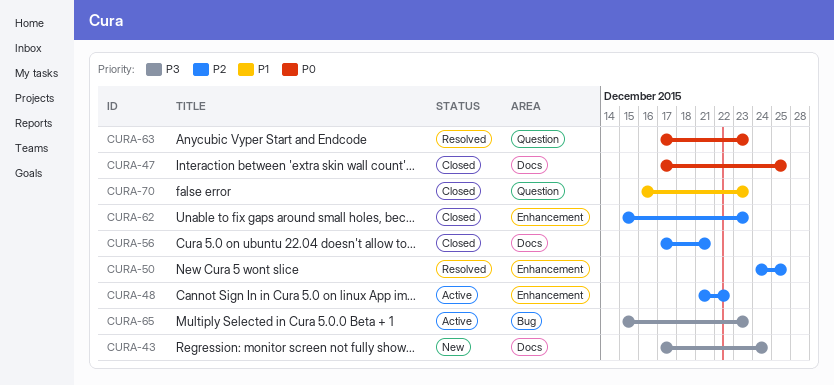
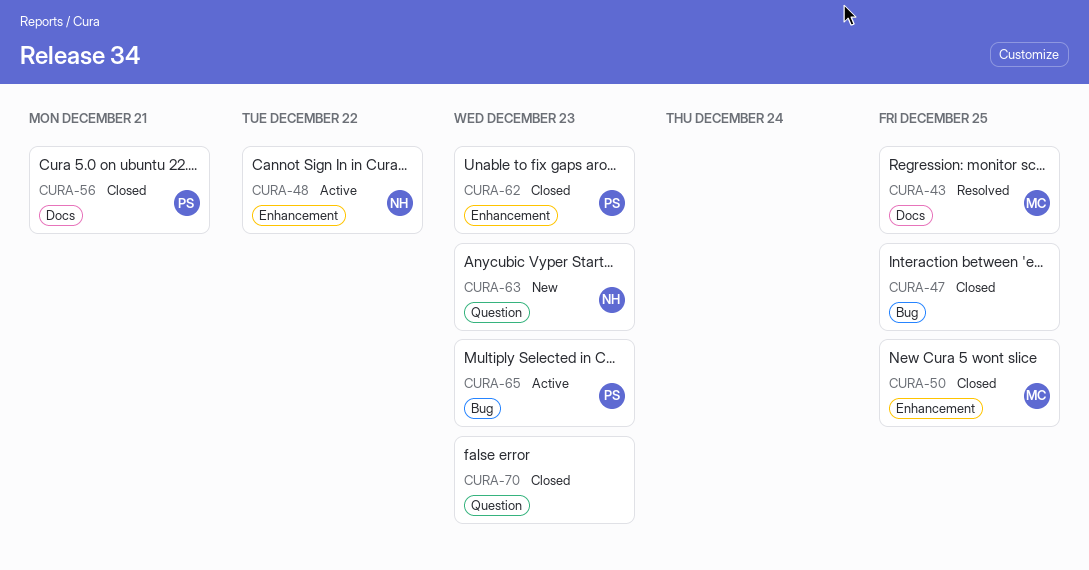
CURA-43, status: New -> Resolved
CURA-43, due: Dec 24 -> Dec 25
CURA-47, label: Docs -> Bug
CURA-50, status: Resolved -> Closed
CURA-63, status: Resolved -> New

